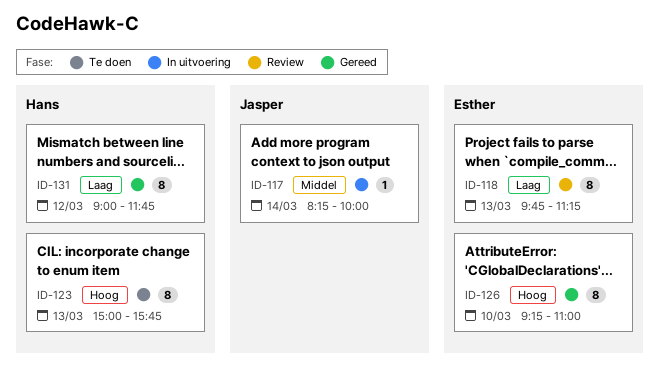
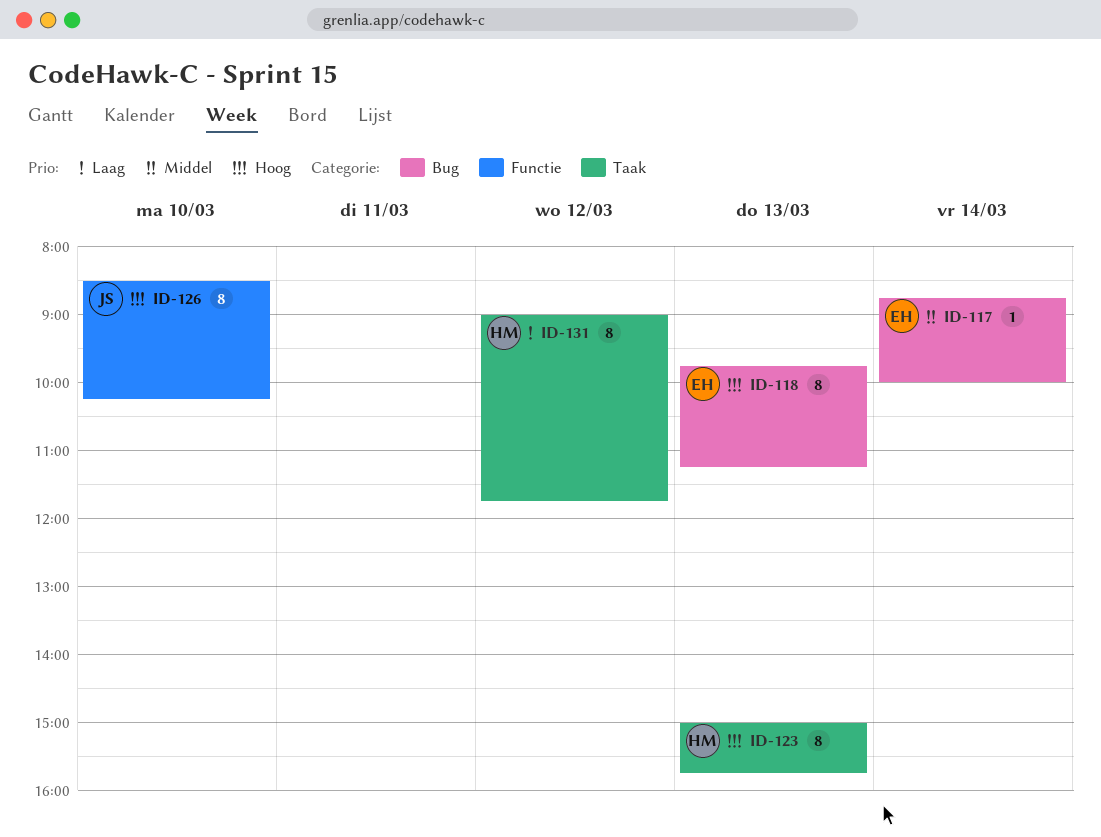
ID-117, owner: Jasper -> Esther
ID-117, begins: 08:15 -> 08:45
ID-118, priority: Laag -> Hoog
ID-126, owner: Esther -> Jasper
ID-126, begins: 09:15 -> 08:30
ID-126, ends: 11:00 -> 10:15

